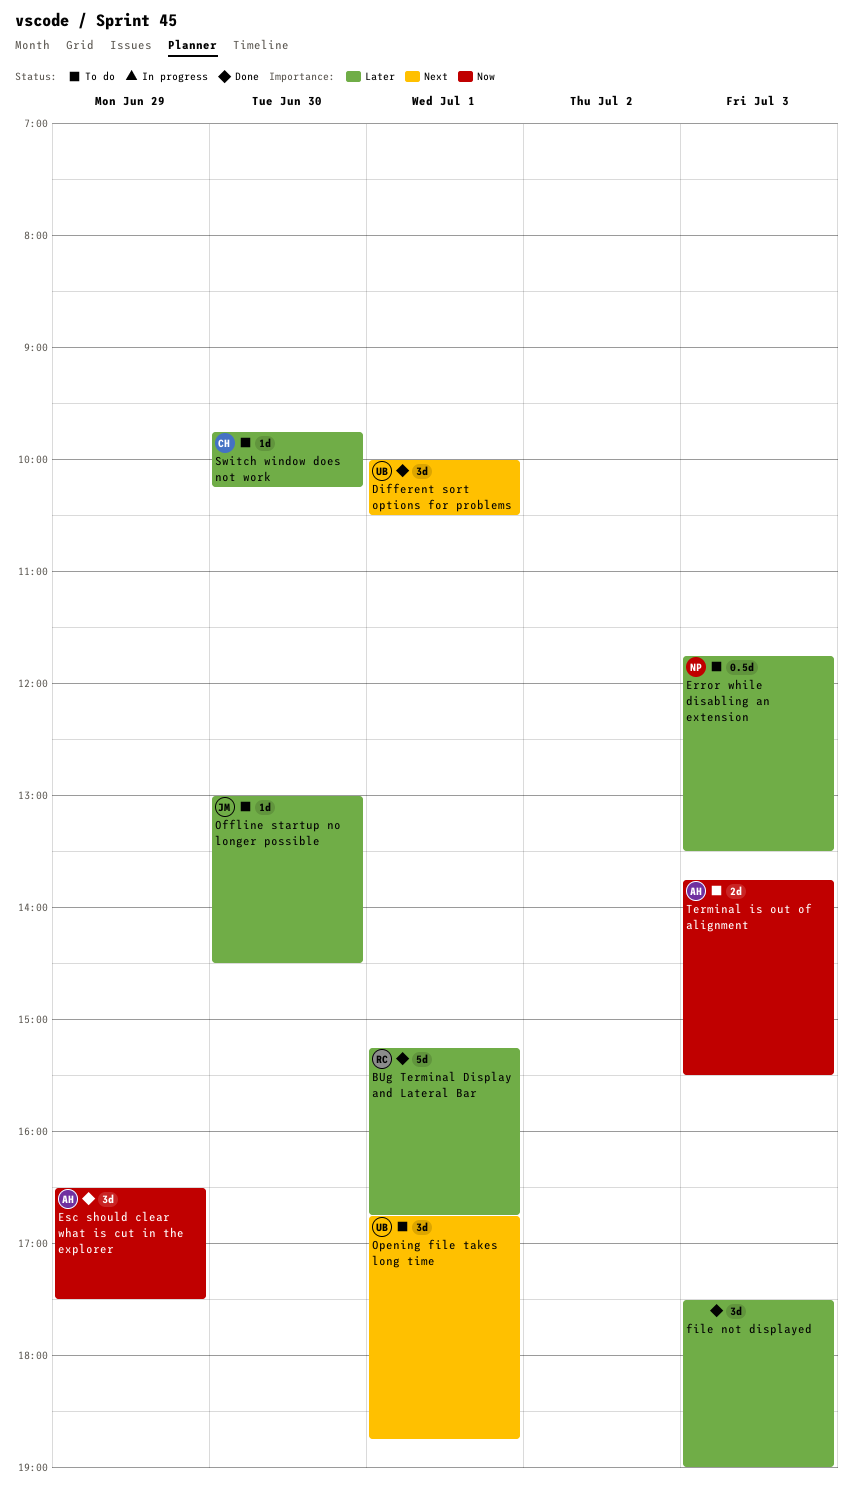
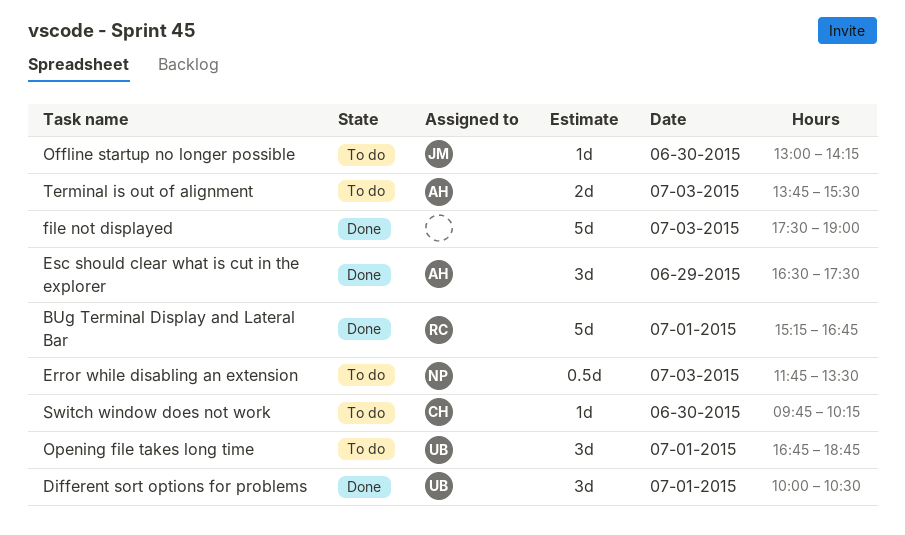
file not displayed, estimate: 3d -> 5d
Offline startup no longer possible, ends: 14:30 -> 14:15

